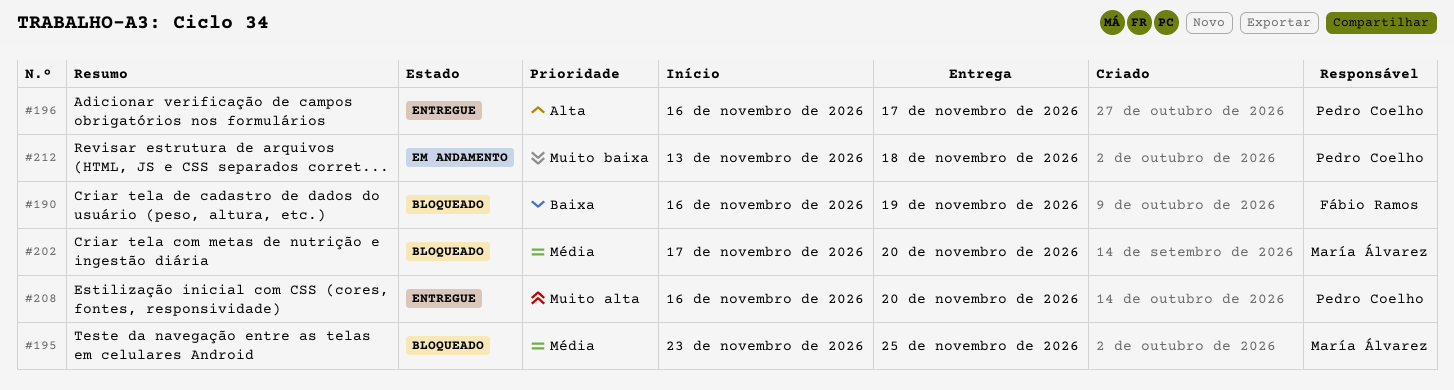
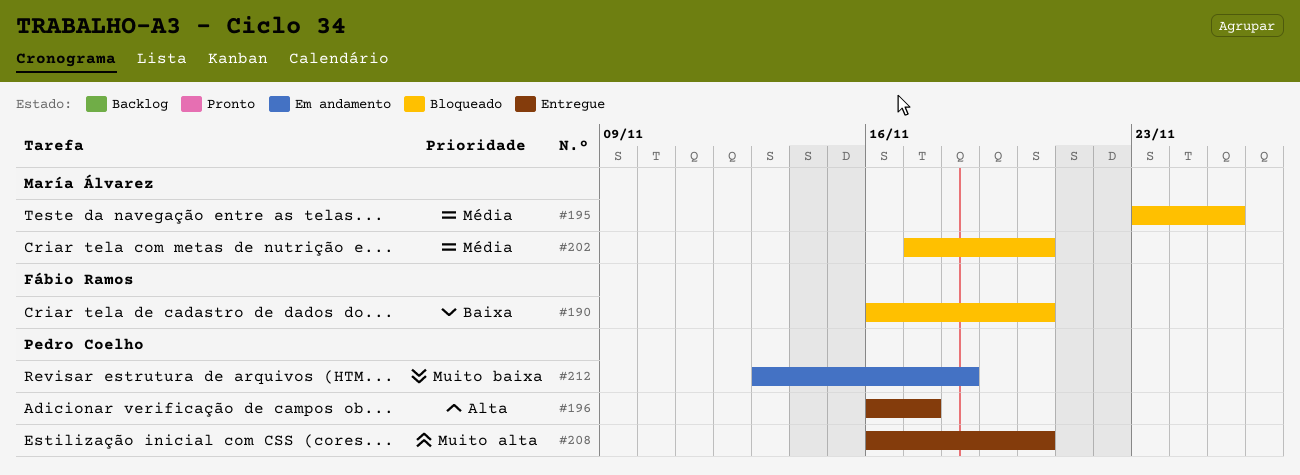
#190, due: Nov 19 -> Nov 20

